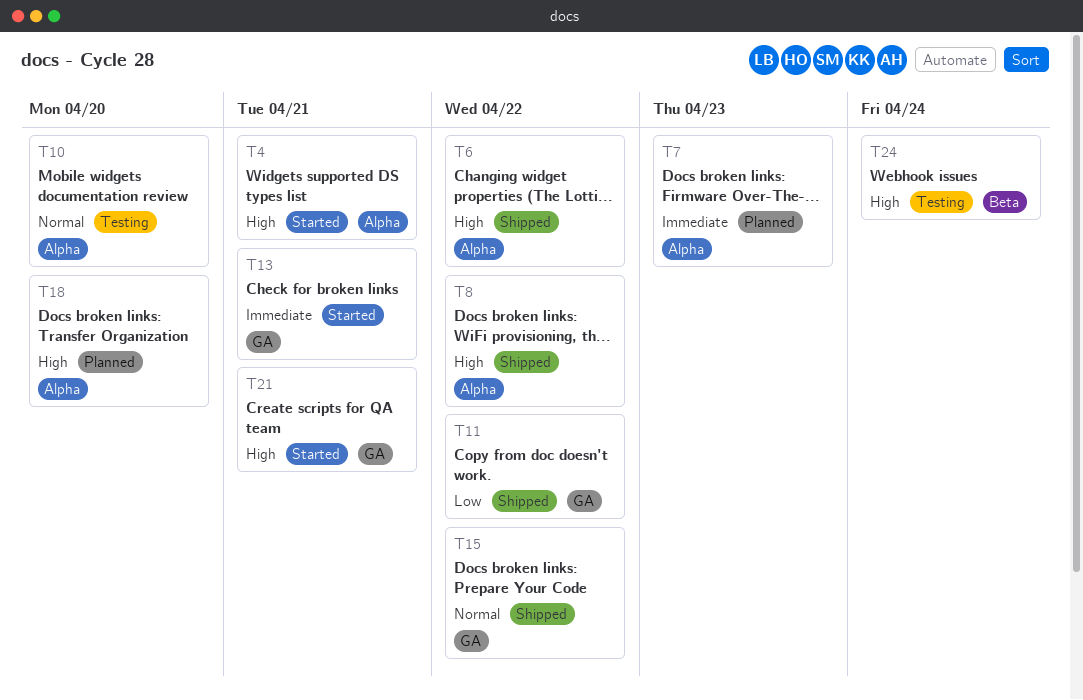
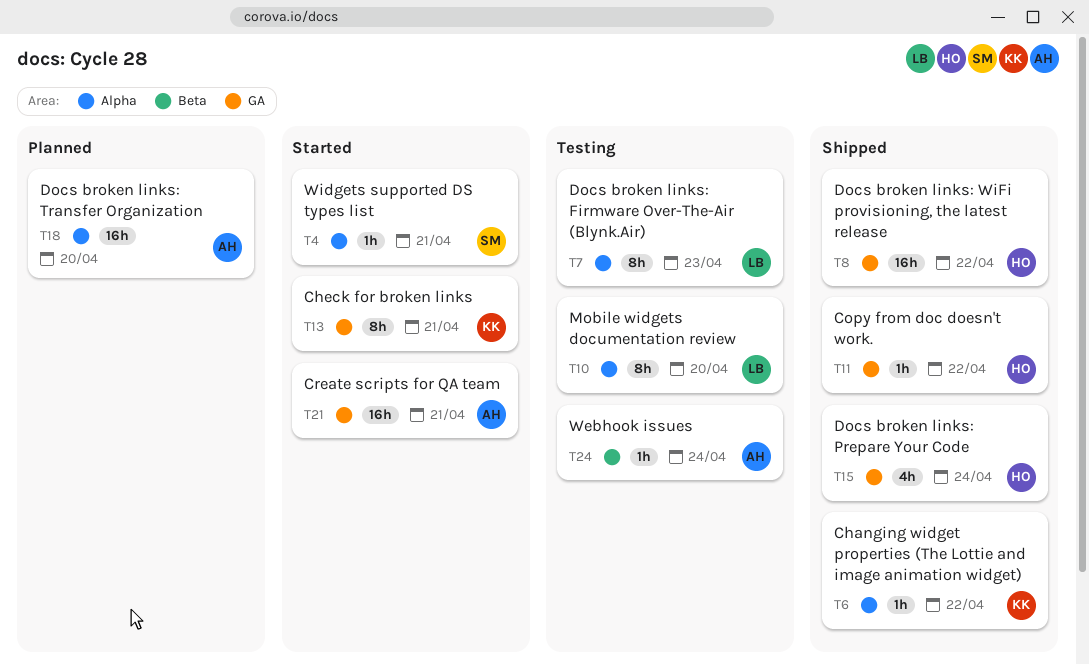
T7, status: Planned -> Testing
T8, label: Alpha -> GA
T15, due: Apr 22 -> Apr 24

